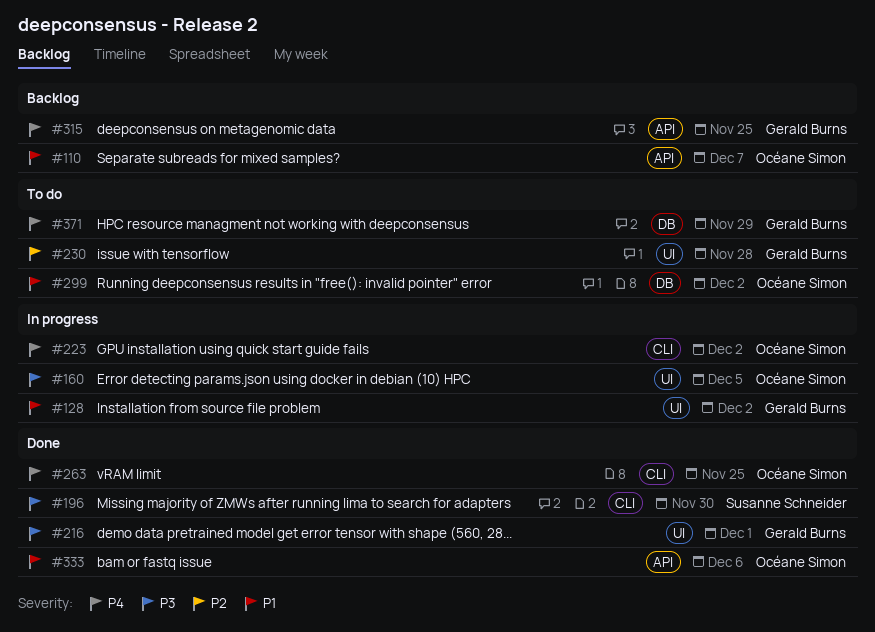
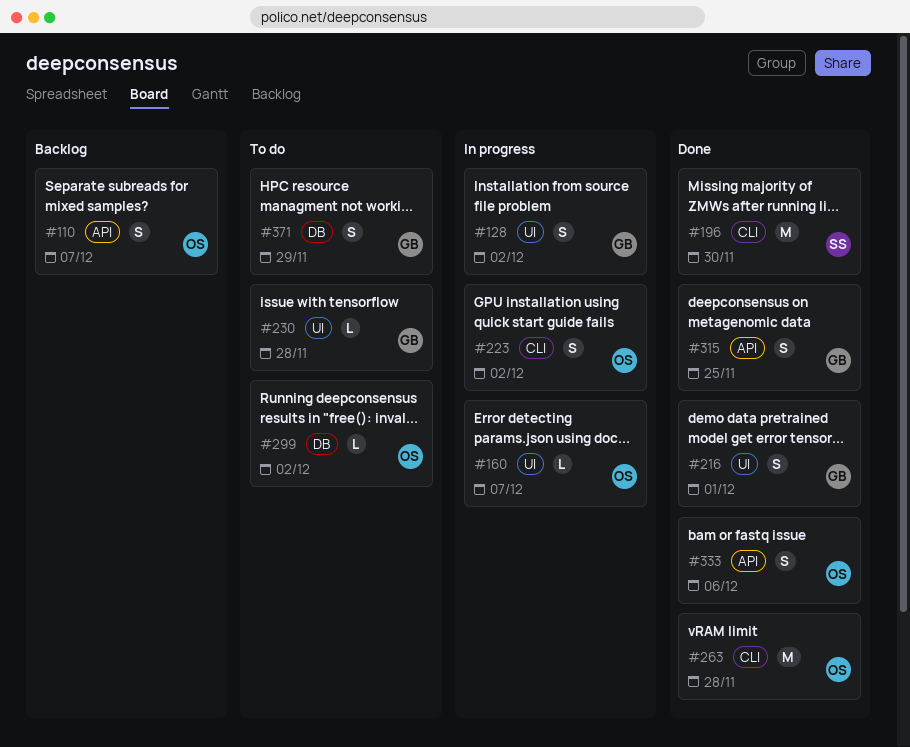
#160, due: Dec 5 -> Dec 7
#263, due: Nov 25 -> Nov 28
#315, status: Backlog -> Done

